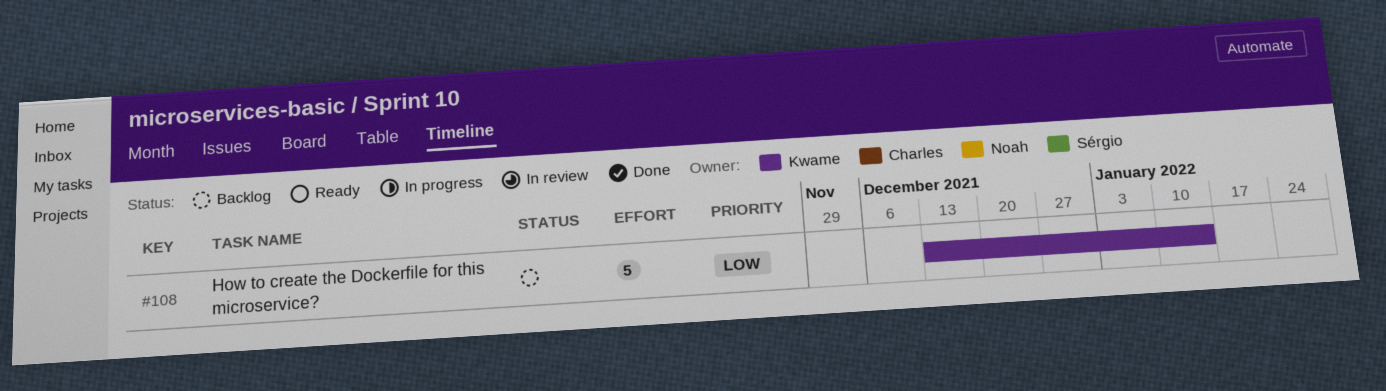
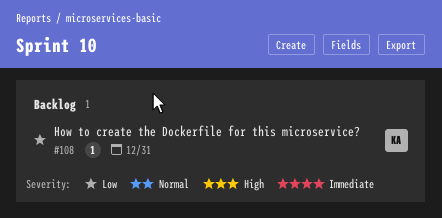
#108, estimate: 5 -> 1
#108, due: Jan 14 -> Dec 31

